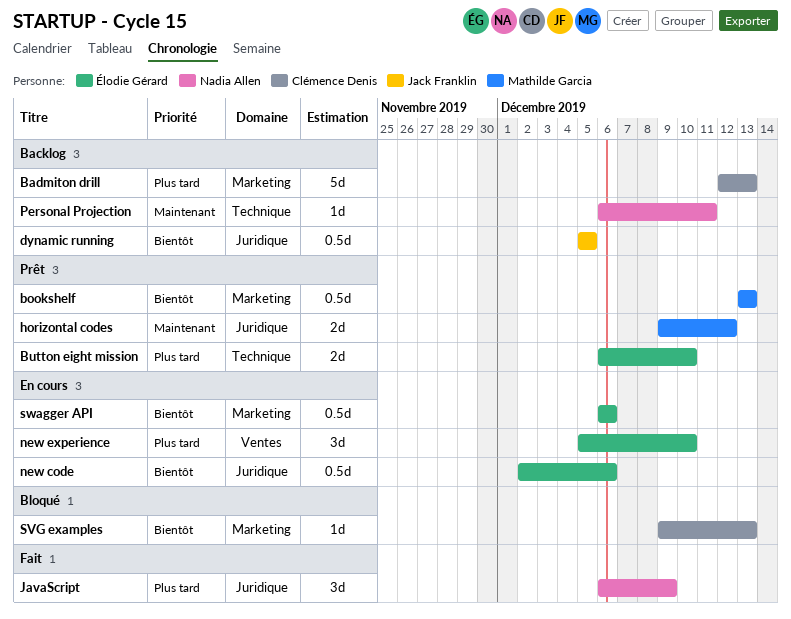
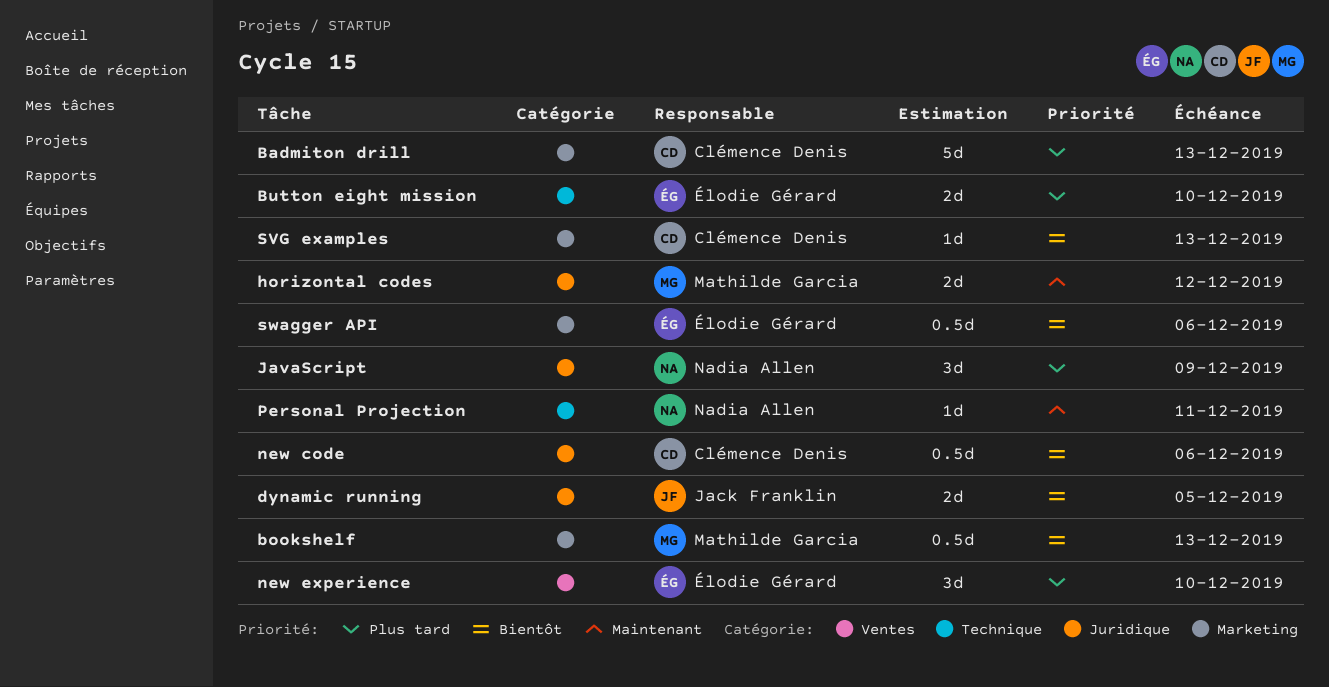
dynamic running, estimate: 0.5d -> 2d
new code, owner: Élodie Gérard -> Clémence Denis

